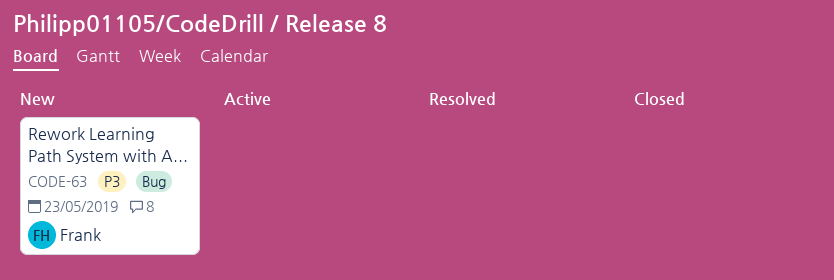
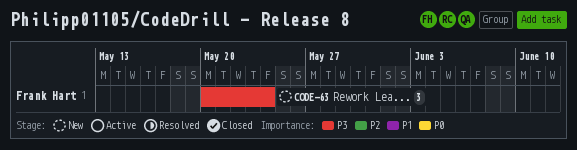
CODE-63, due: May 23 -> May 24

